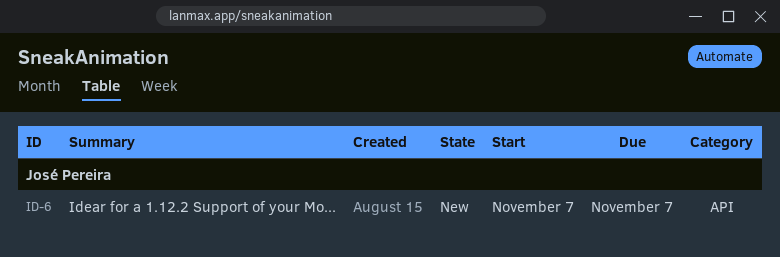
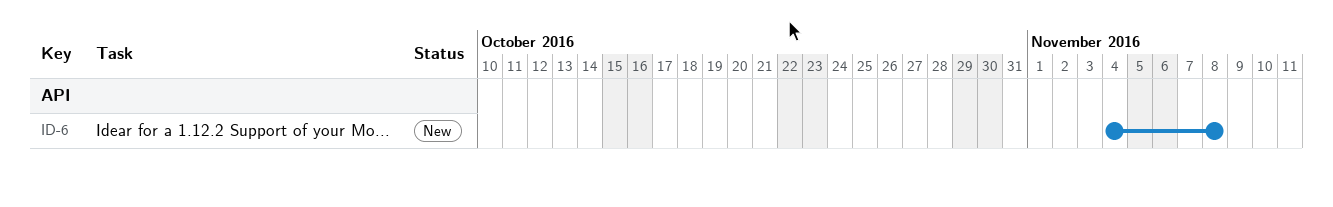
ID-6, start: Nov 7 -> Nov 4
ID-6, due: Nov 7 -> Nov 8

